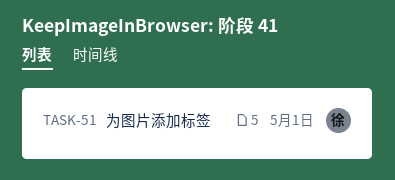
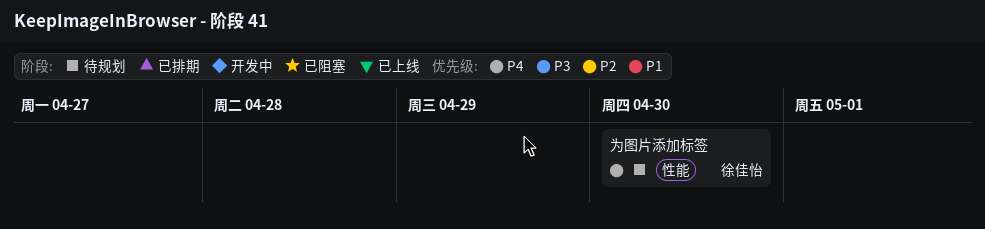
为图片添加标签, due: May 1 -> Apr 30

